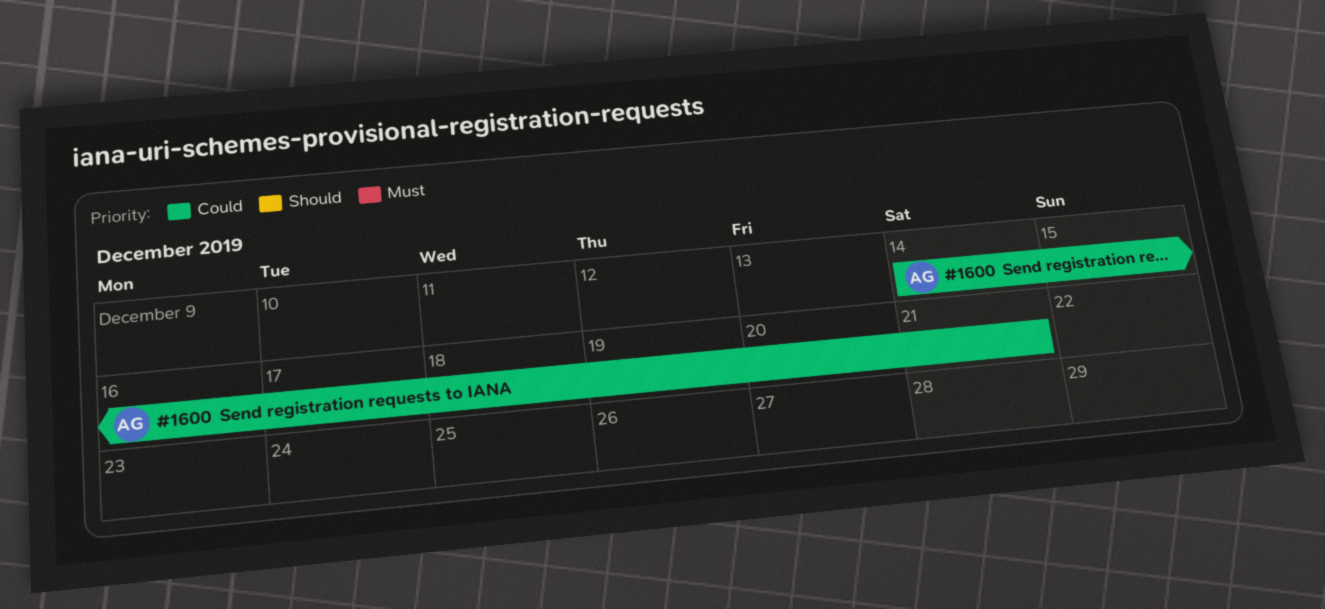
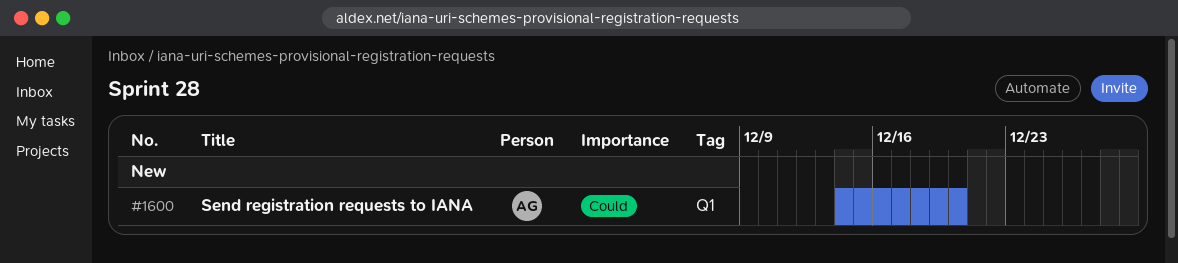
#1600, due: Dec 21 -> Dec 20

